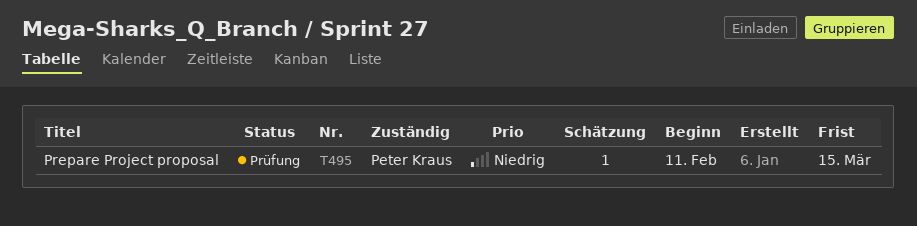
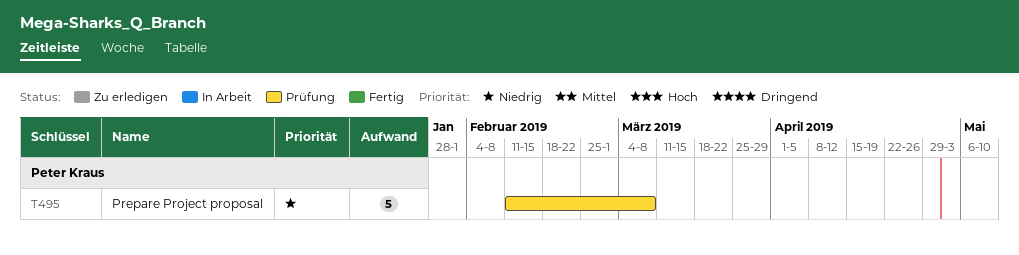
T495, estimate: 1 -> 5
T495, due: Mar 15 -> Mar 8

